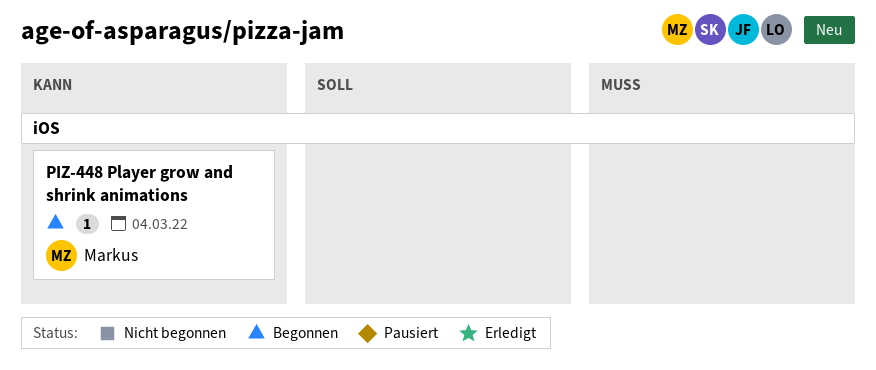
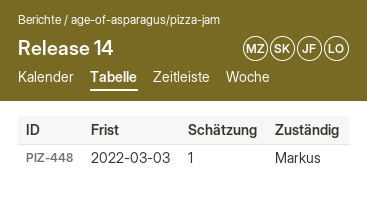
PIZ-448, due: Mar 4 -> Mar 3

